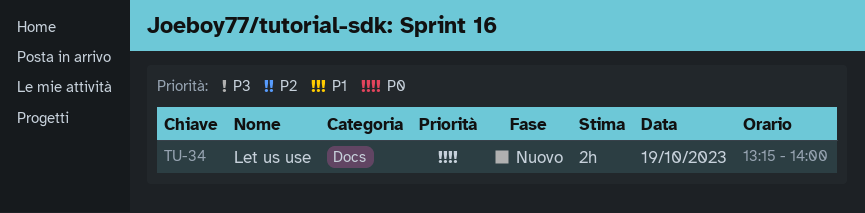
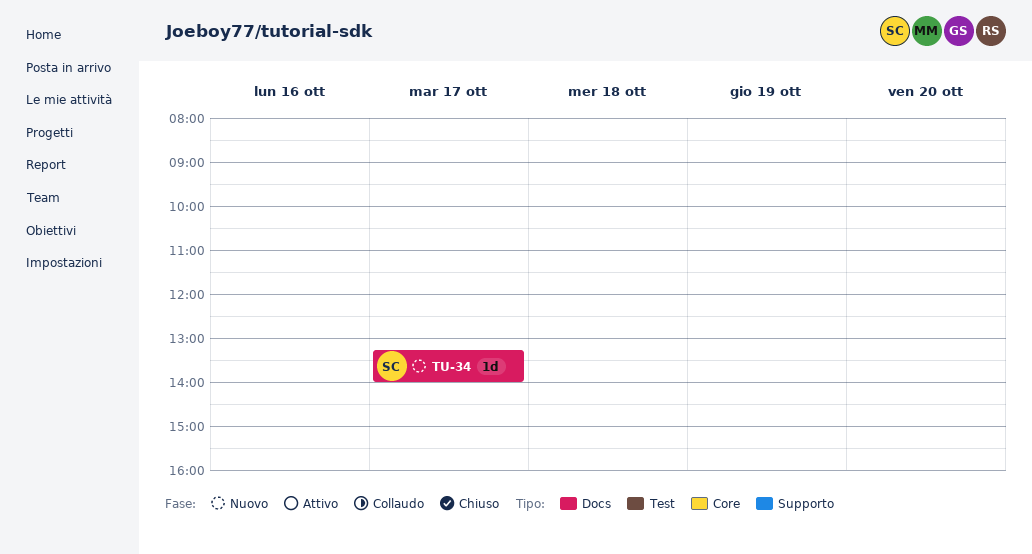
TU-34, estimate: 2h -> 1d
TU-34, day: Oct 19 -> Oct 17

